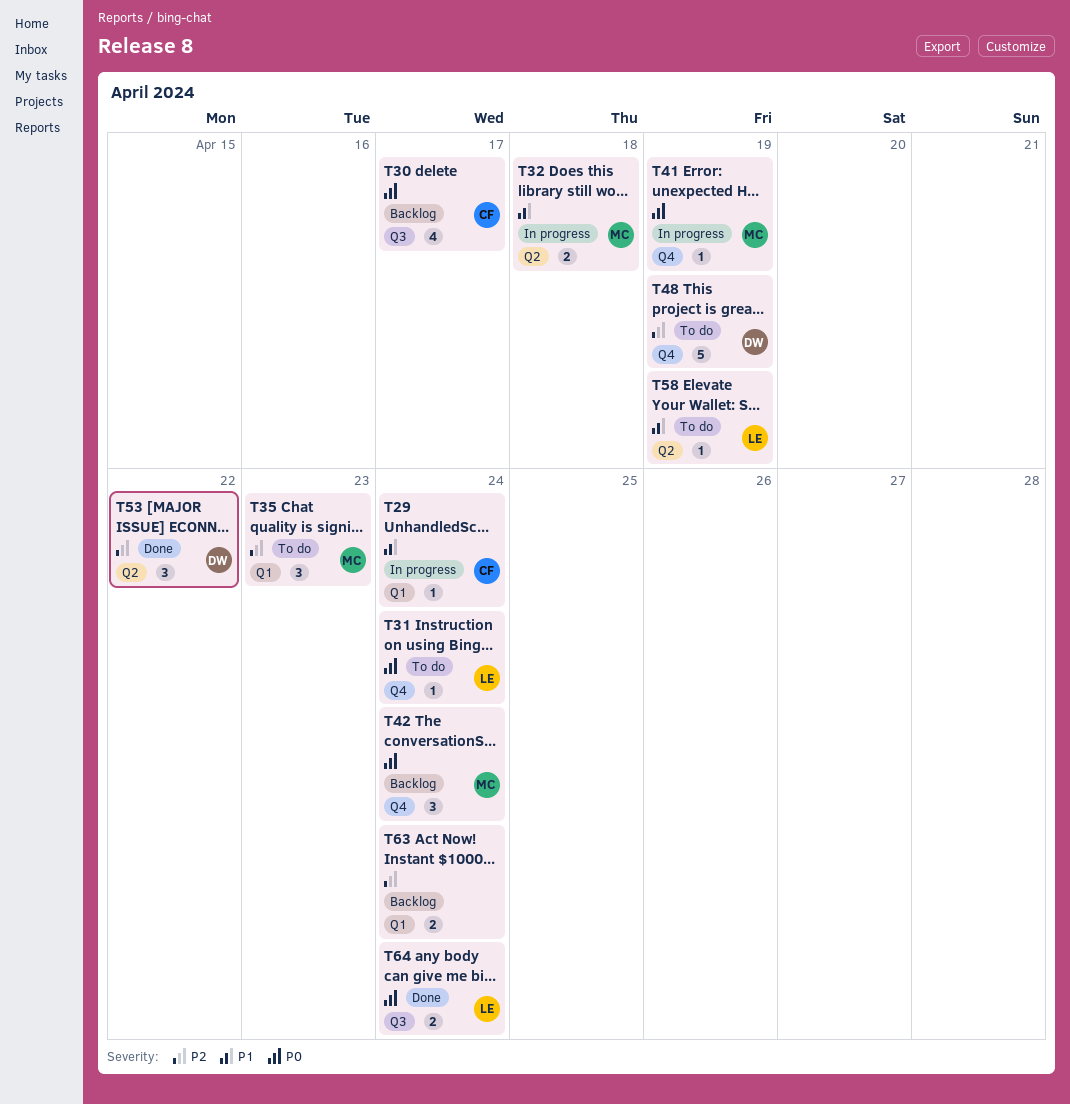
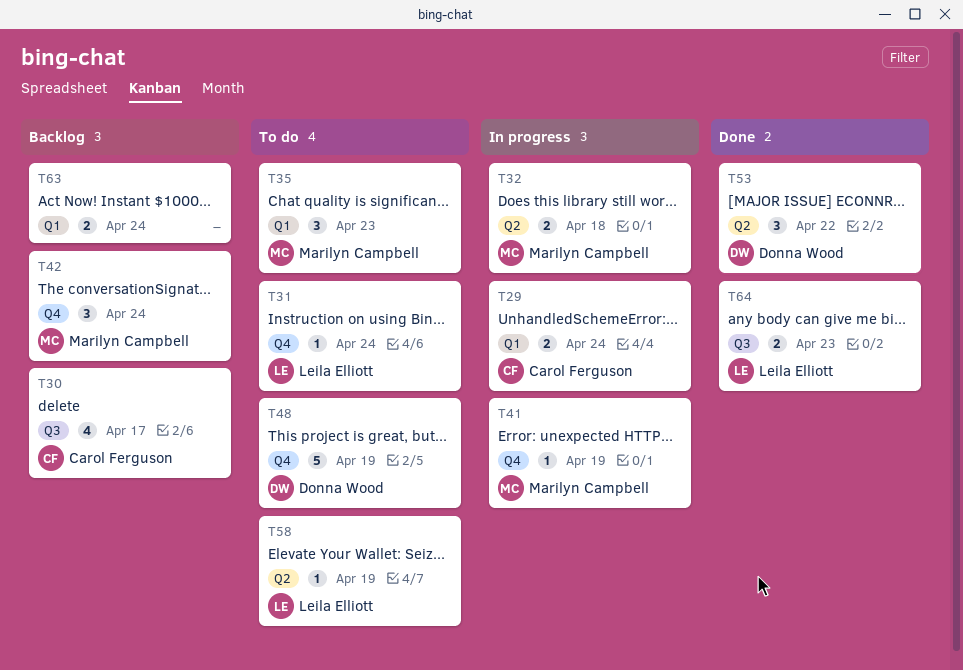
T29, estimate: 1 -> 2
T64, due: Apr 24 -> Apr 23

